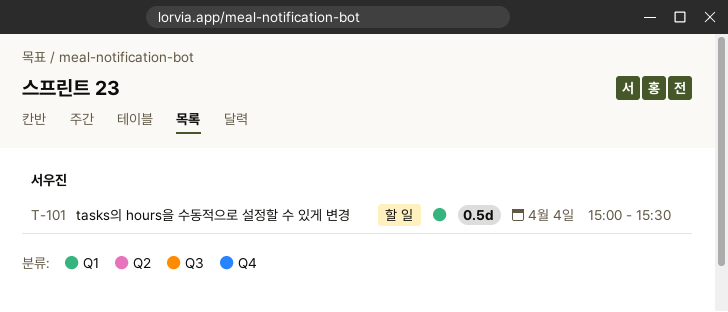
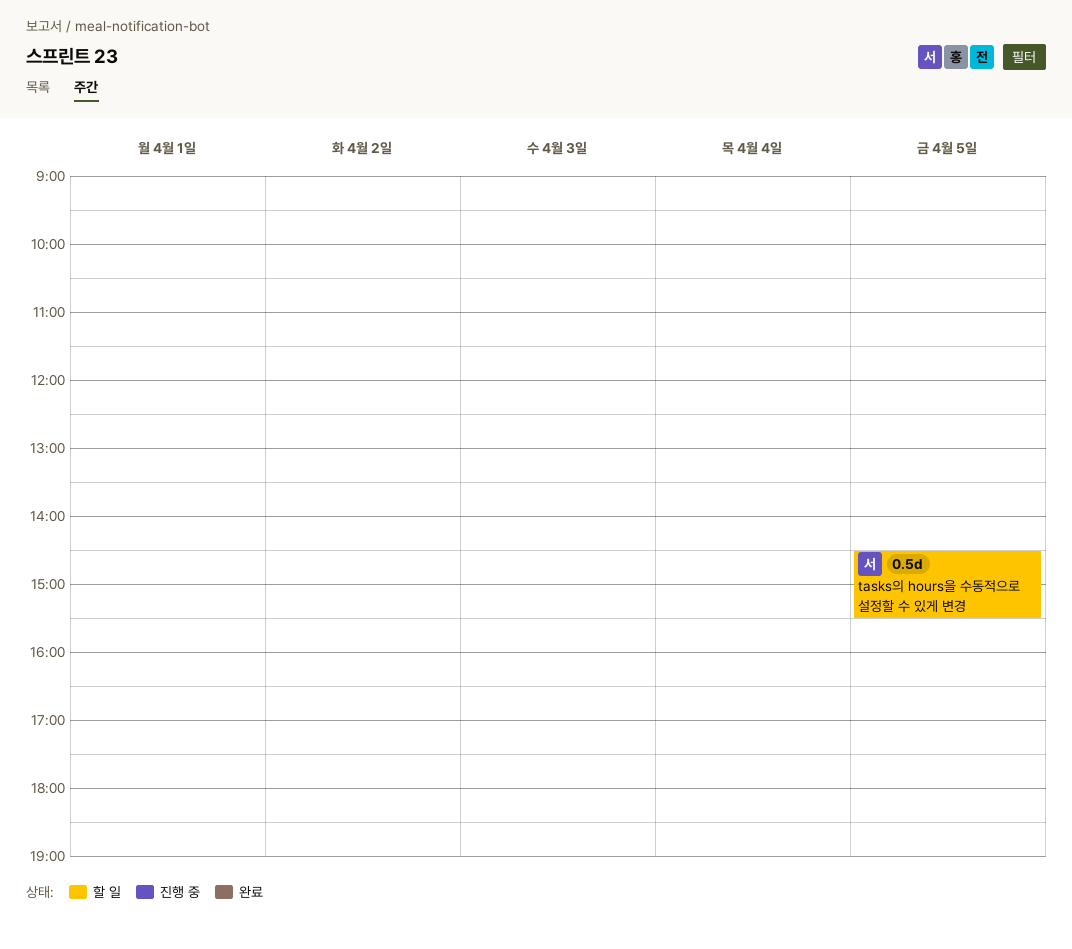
tasks의 hours을 수동적으로 설정할 수 있게 변경, day: Apr 4 -> Apr 5
tasks의 hours을 수동적으로 설정할 수 있게 변경, begins: 15:00 -> 14:30

